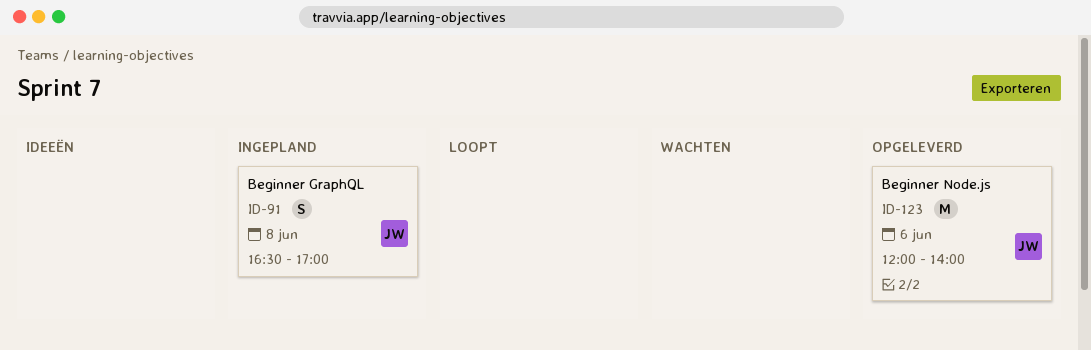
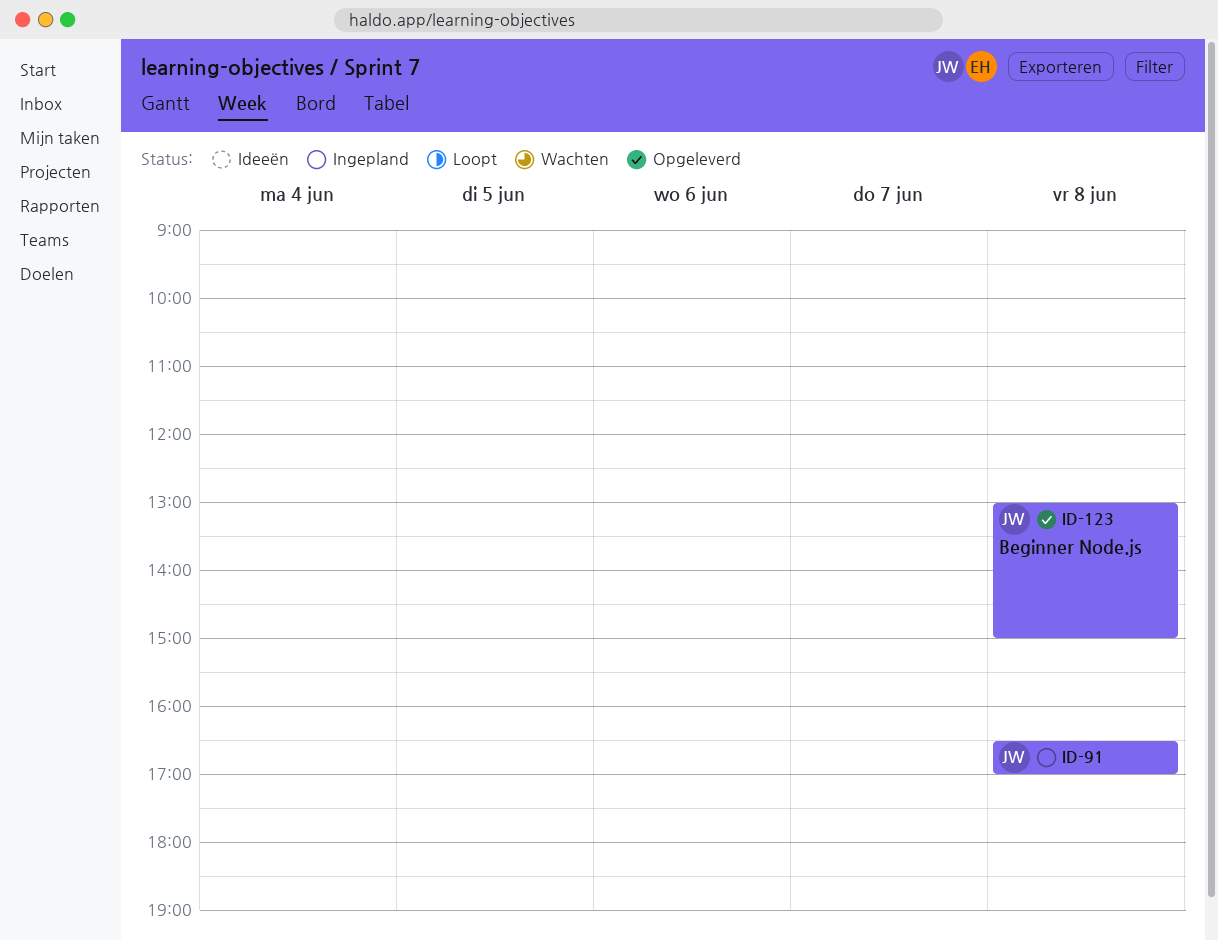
ID-123, day: Jun 6 -> Jun 8
ID-123, begins: 12:00 -> 13:00
ID-123, ends: 14:00 -> 15:00

